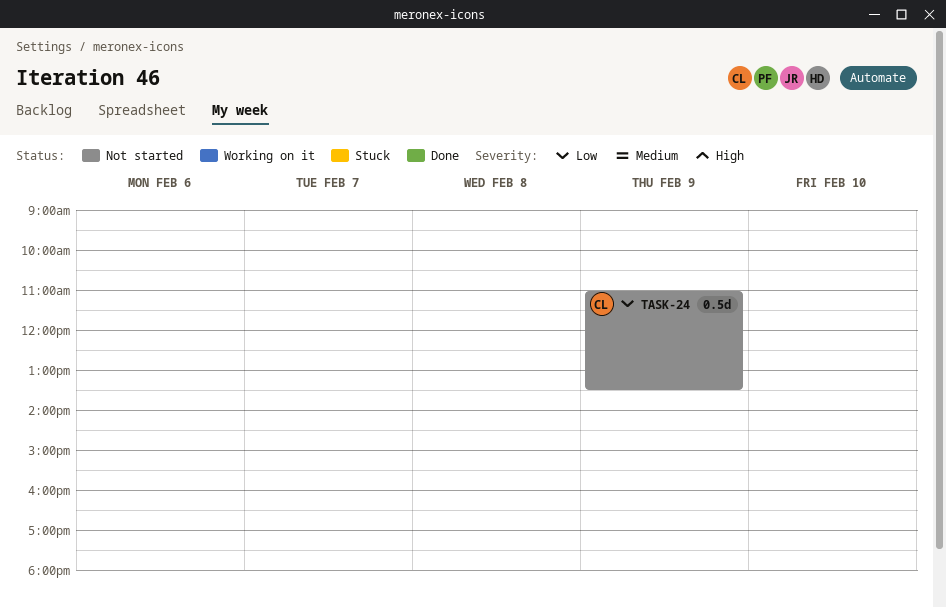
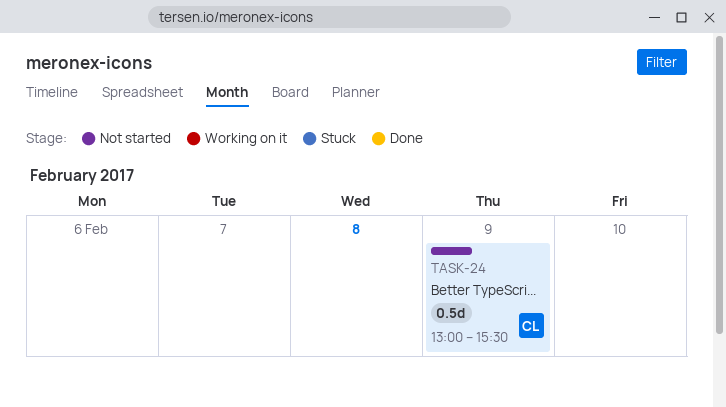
TASK-24, begins: 11:00 -> 13:00
TASK-24, ends: 13:30 -> 15:30

